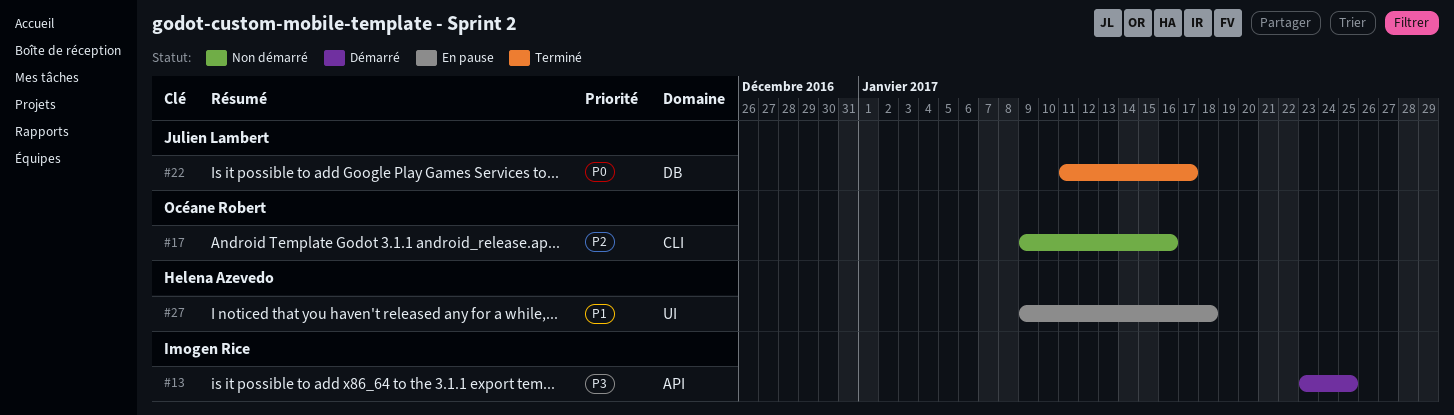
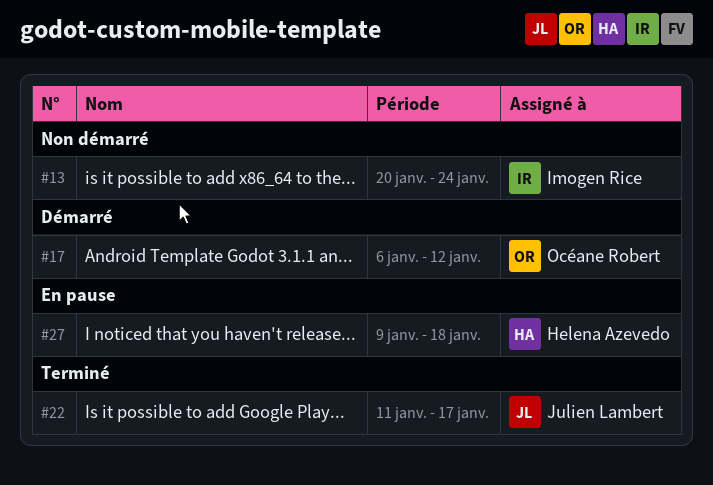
#13, status: Démarré -> Non démarré
#13, start: Jan 23 -> Jan 20
#13, due: Jan 25 -> Jan 24
#17, status: Non démarré -> Démarré
#17, start: Jan 9 -> Jan 6
#17, due: Jan 16 -> Jan 12

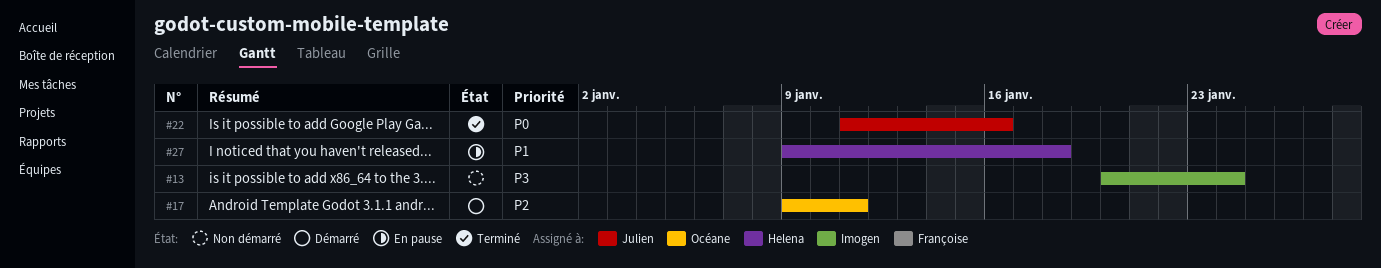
#17, start: Jan 6 -> Jan 9
#17, due: Jan 12 -> Jan 11
#22, due: Jan 17 -> Jan 16

